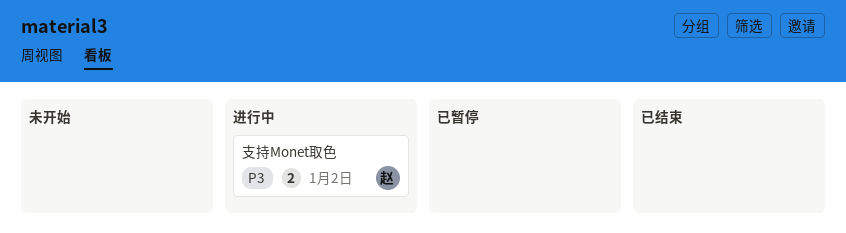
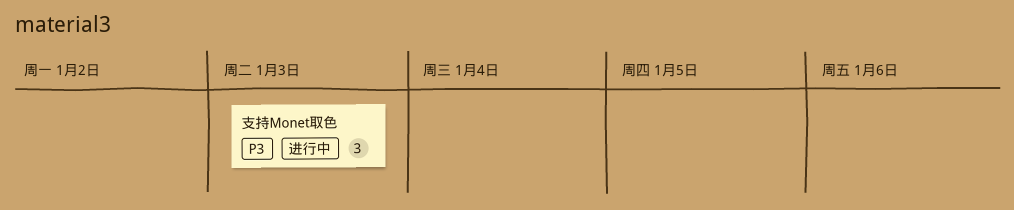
支持Monet取色, estimate: 2 -> 3
支持Monet取色, due: Jan 2 -> Jan 3

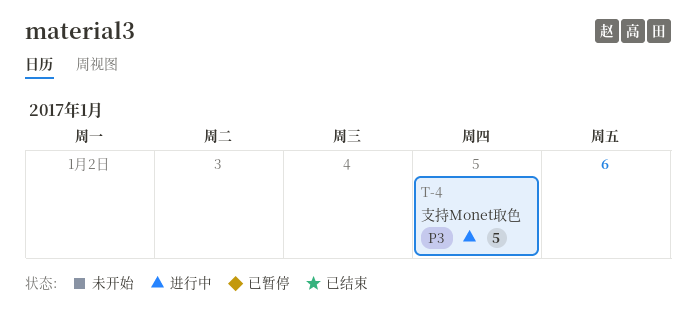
支持Monet取色, estimate: 3 -> 5
支持Monet取色, due: Jan 3 -> Jan 5

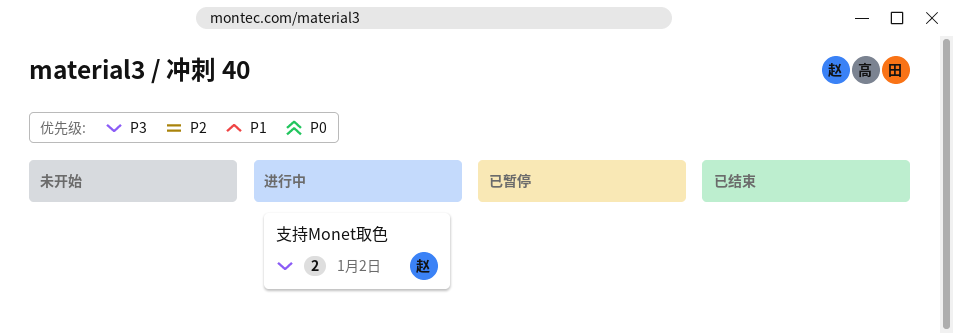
支持Monet取色, estimate: 5 -> 2
支持Monet取色, due: Jan 5 -> Jan 2

